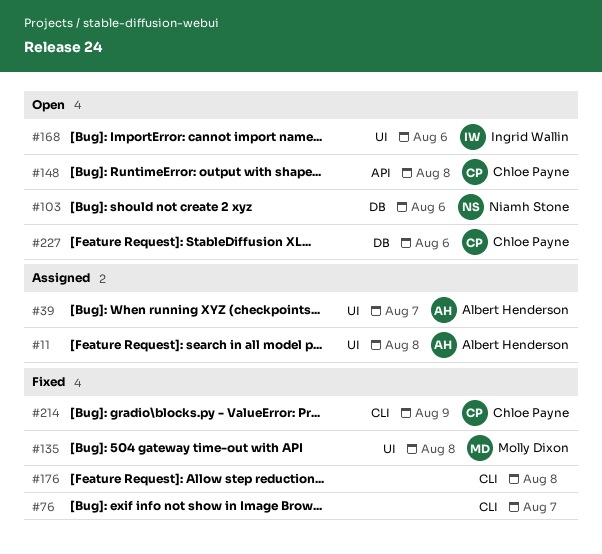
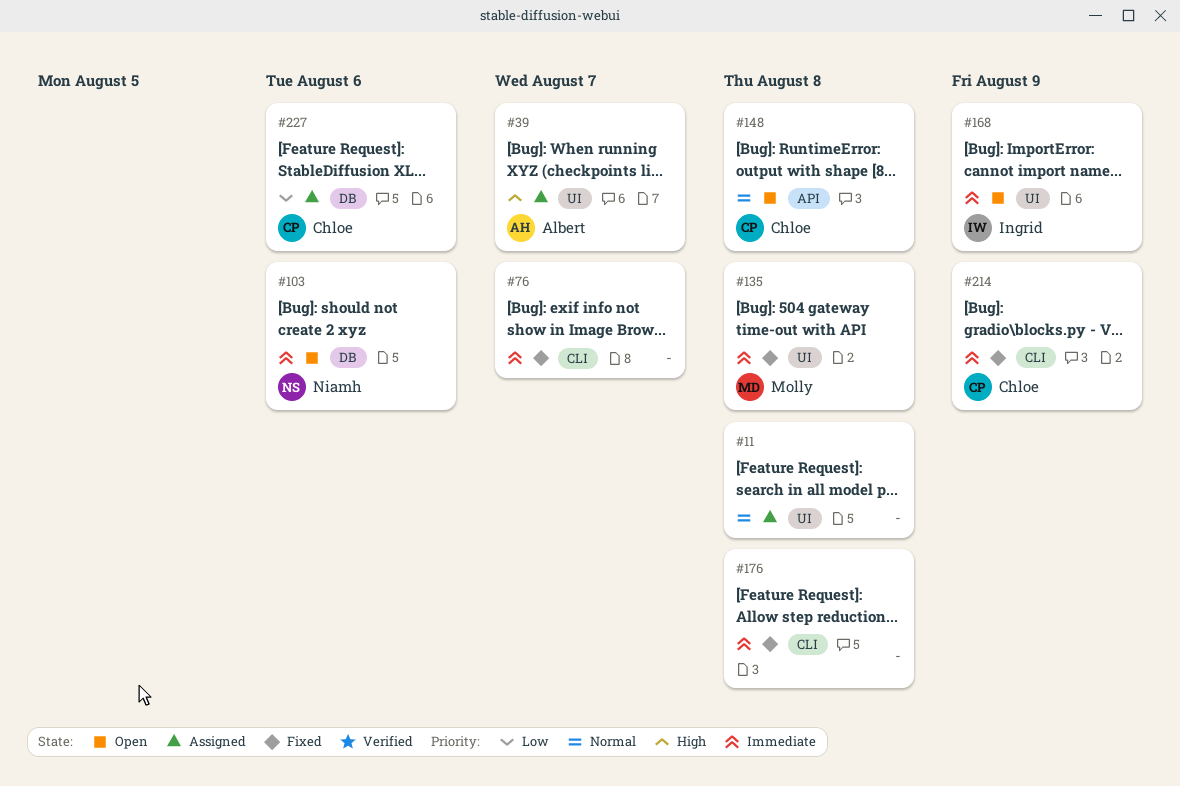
#11, owner: Albert Henderson -> none
#168, due: Aug 6 -> Aug 9
#227, status: Open -> Assigned

